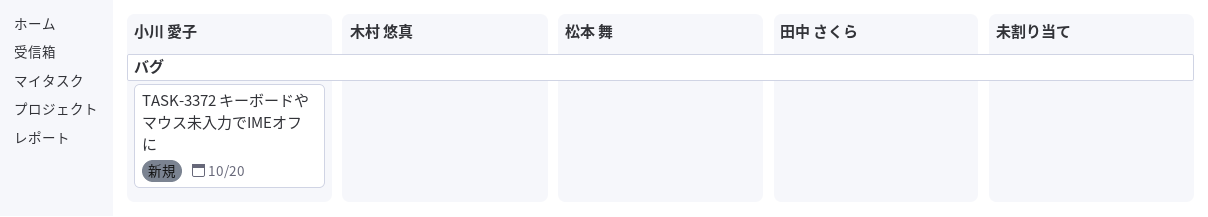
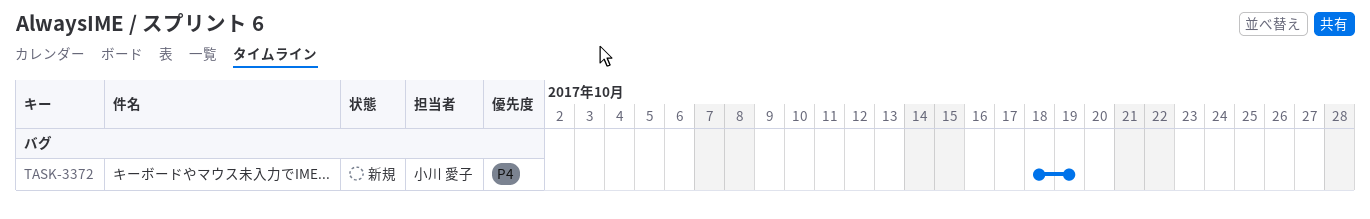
TASK-3372, due: Oct 20 -> Oct 19

